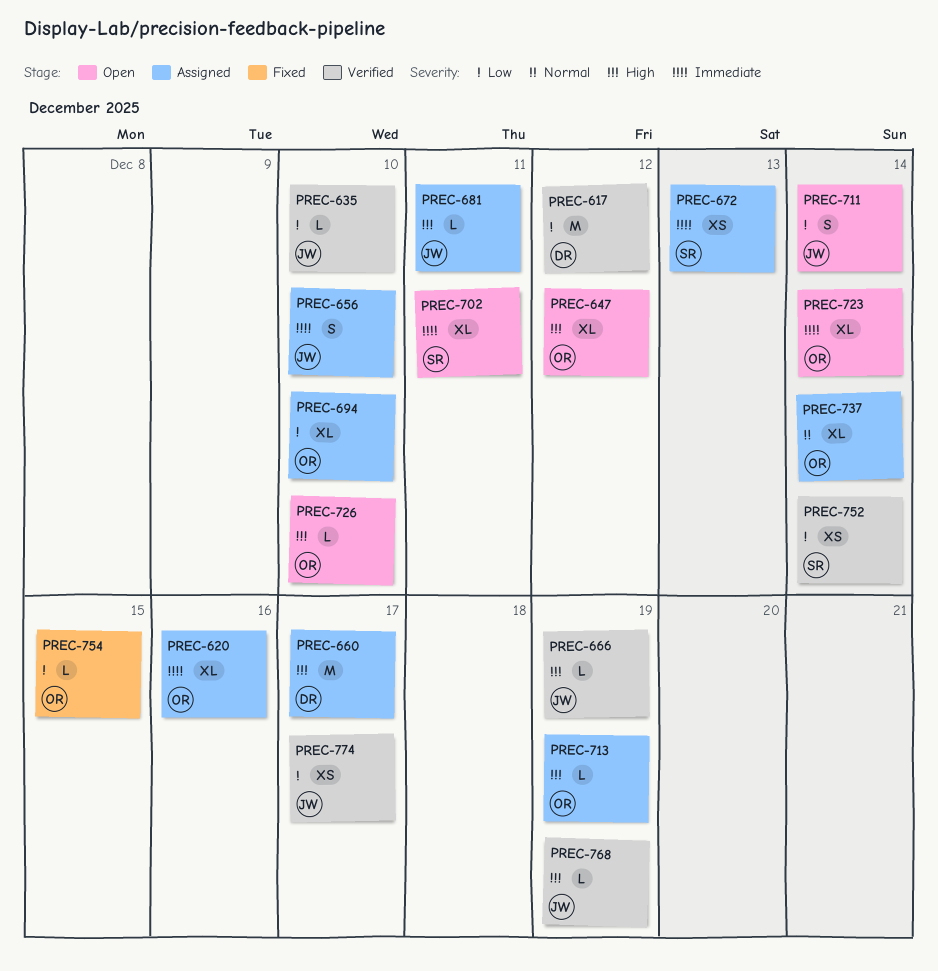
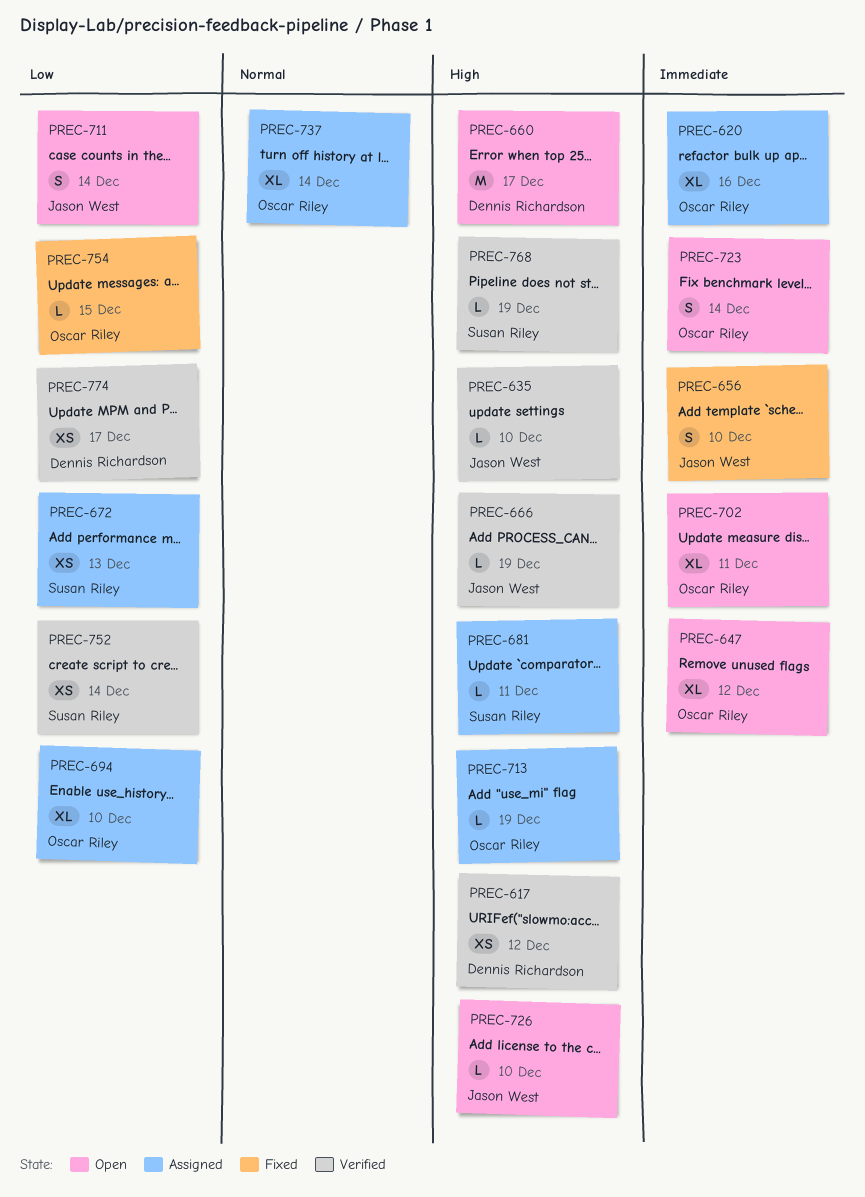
PREC-617, priority: Low -> High
PREC-617, estimate: M -> XS
PREC-635, priority: Low -> High
PREC-647, priority: High -> Immediate
PREC-656, status: Assigned -> Fixed
PREC-660, status: Assigned -> Open
PREC-672, priority: Immediate -> Low
PREC-681, owner: Jason West -> Susan Riley
PREC-702, owner: Susan Riley -> Oscar Riley
PREC-723, estimate: XL -> S
PREC-726, owner: Oscar Riley -> Jason West
PREC-768, owner: Jason West -> Susan Riley
PREC-774, owner: Jason West -> Dennis Richardson

